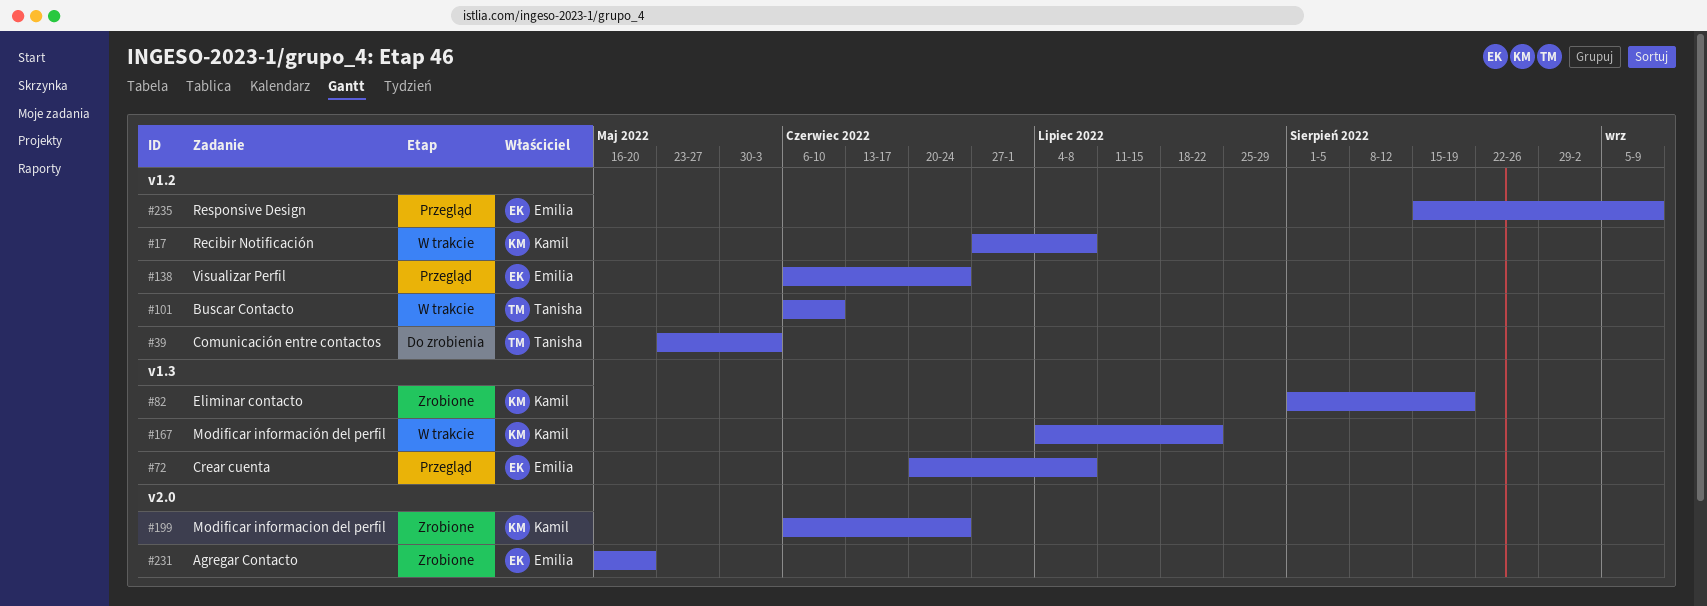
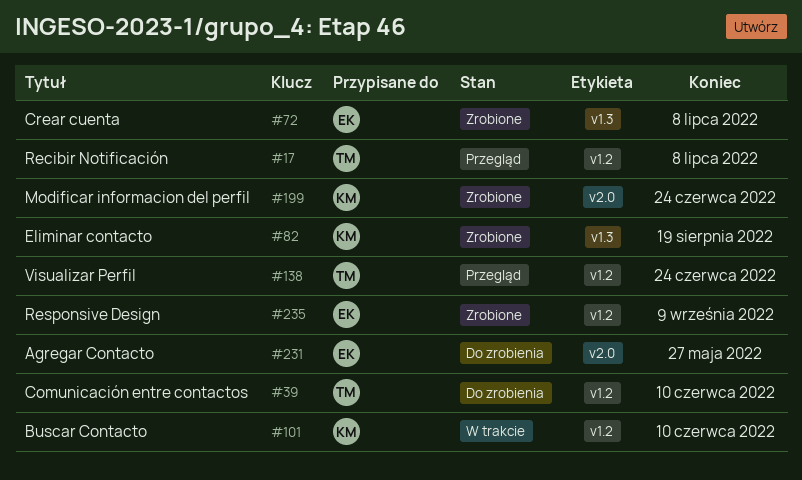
#17, status: W trakcie -> Przegląd
#17, owner: Kamil -> Tanisha
#39, due: Jun 3 -> Jun 10
#72, status: Przegląd -> Zrobione
#101, owner: Tanisha -> Kamil
#138, owner: Emilia -> Tanisha
#167: present -> none
#231, status: Zrobione -> Do zrobienia
#231, due: May 20 -> May 27
#235, status: Przegląd -> Zrobione

